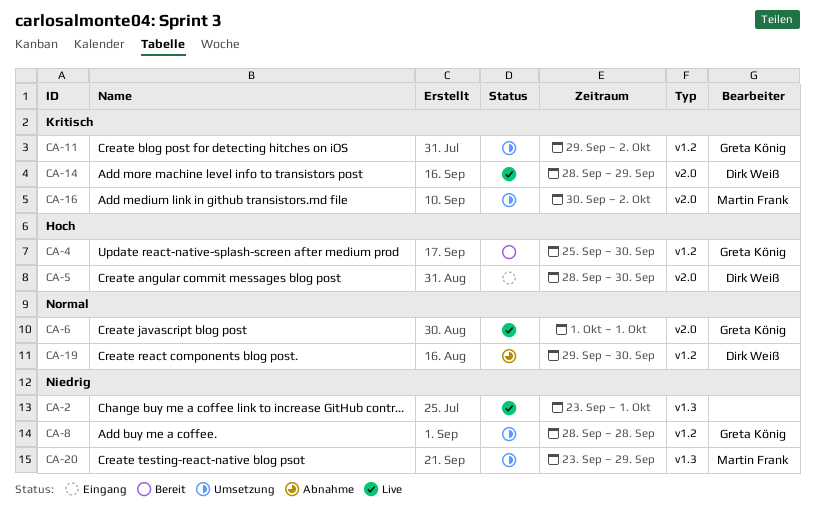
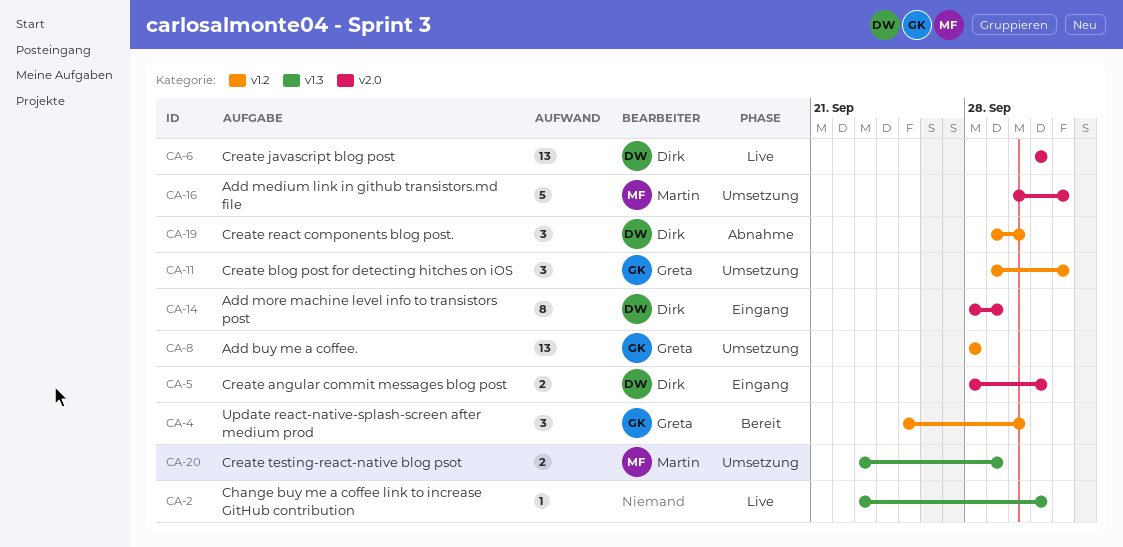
CA-5, due: Sep 30 -> Oct 1
CA-6, owner: Greta König -> Dirk Weiß
CA-14, status: Live -> Eingang

